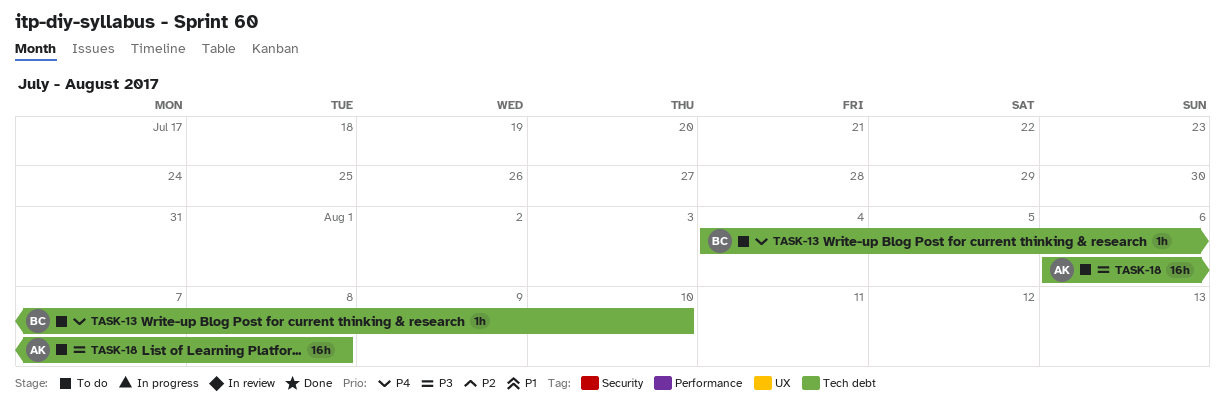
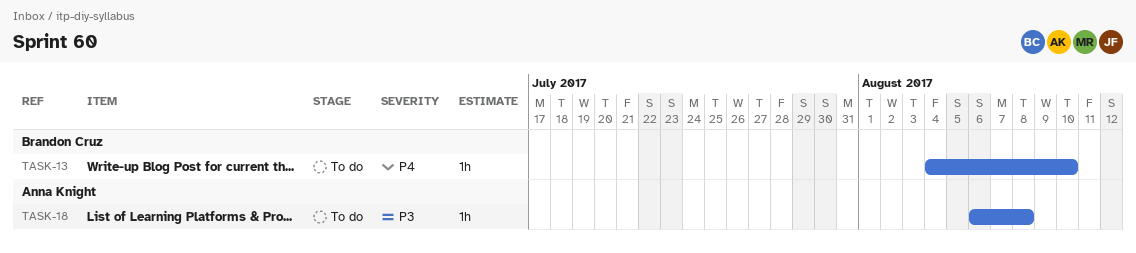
TASK-18, estimate: 16h -> 1h

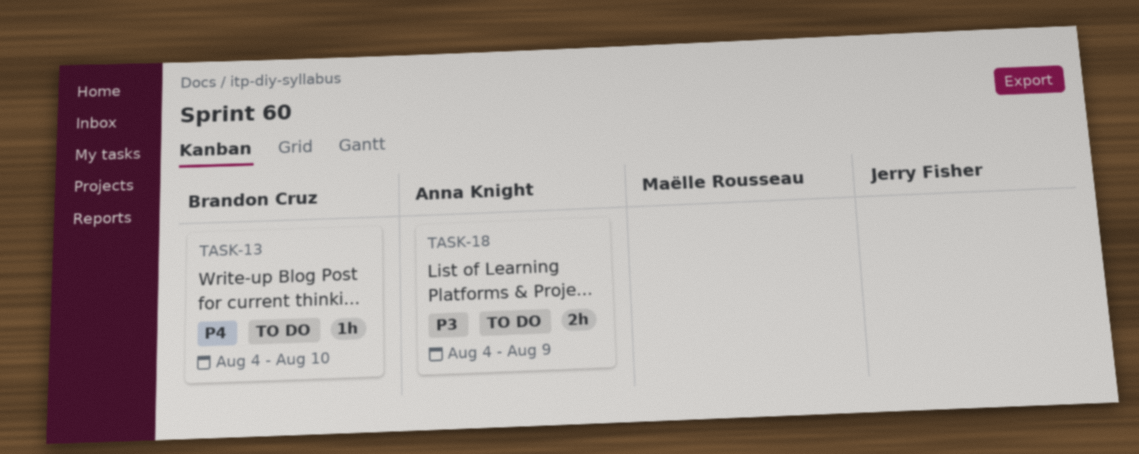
TASK-18, estimate: 1h -> 2h
TASK-18, start: Aug 6 -> Aug 4
TASK-18, due: Aug 8 -> Aug 9

